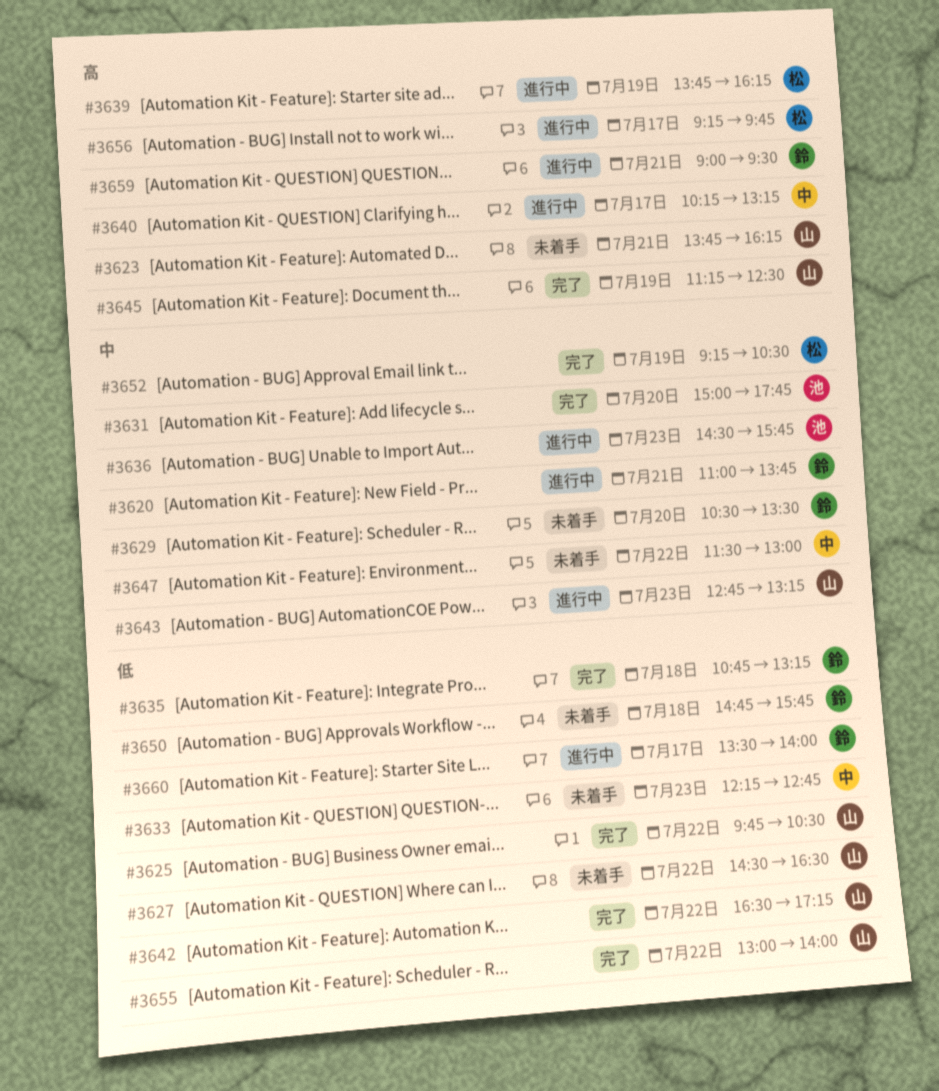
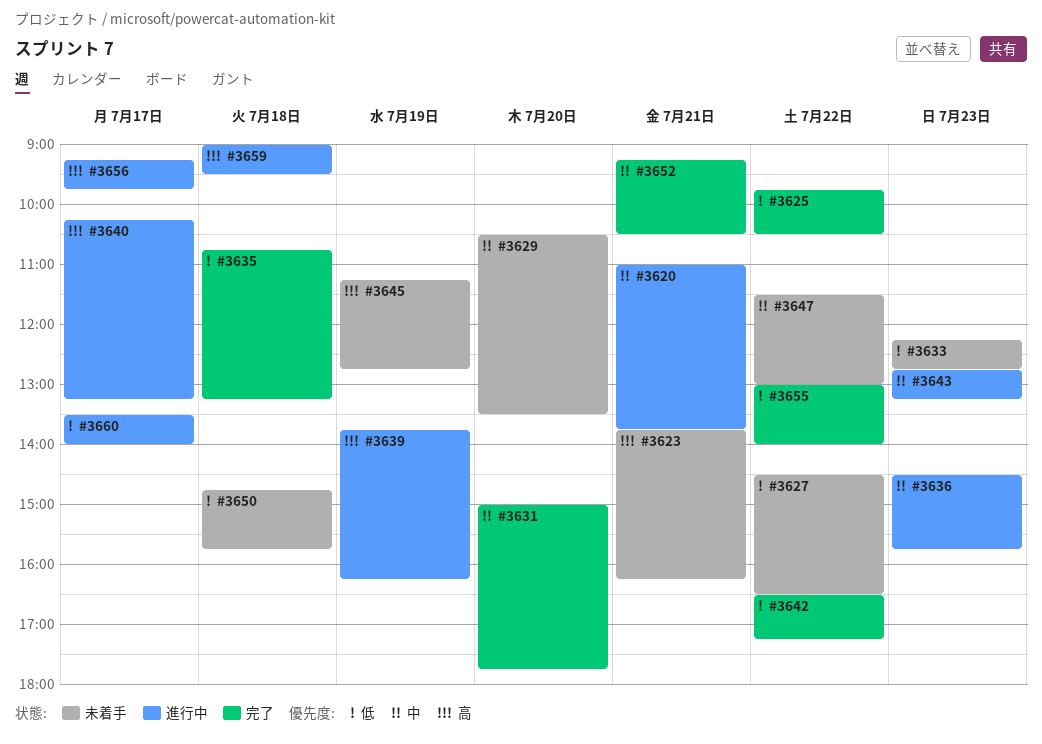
#3645, status: 完了 -> 未着手
#3645, ends: 12:30 -> 12:45
#3652, day: Jul 19 -> Jul 21
#3659, day: Jul 21 -> Jul 18

